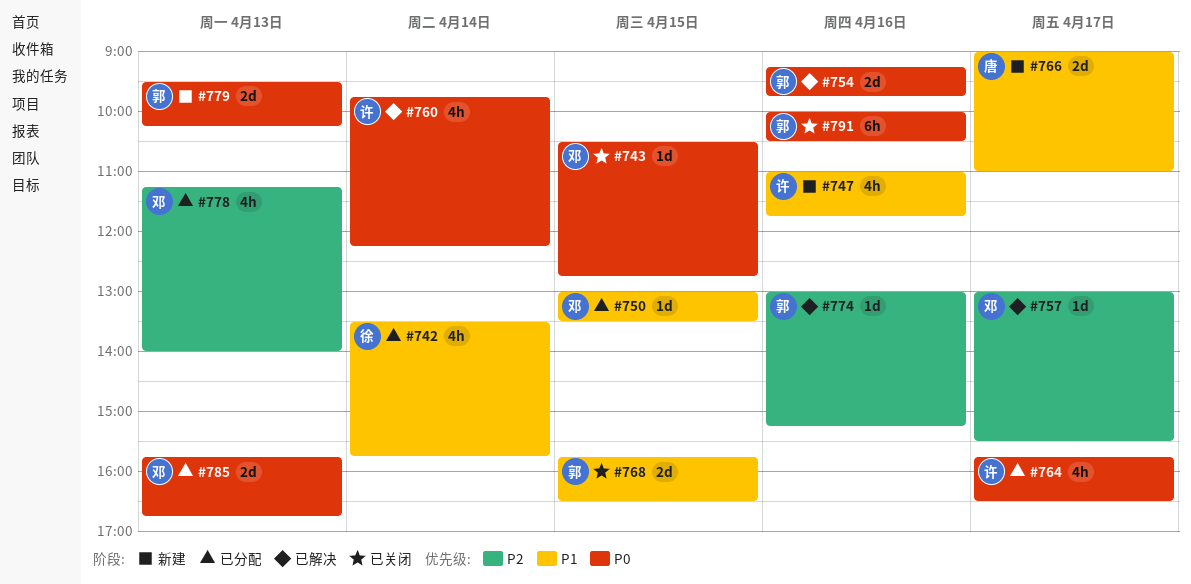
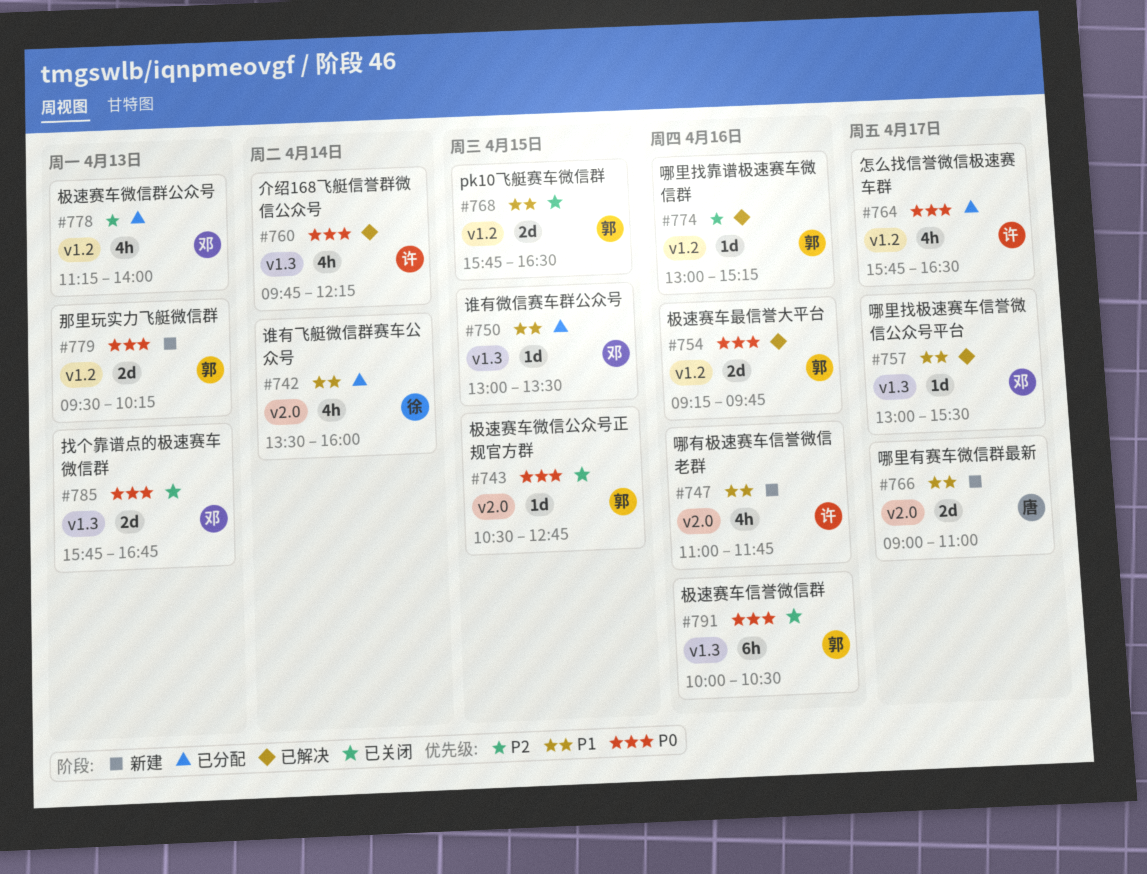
#742, ends: 15:45 -> 16:00
#743, owner: 邓 -> 郭
#757, priority: P2 -> P1
#785, status: 已分配 -> 已关闭

